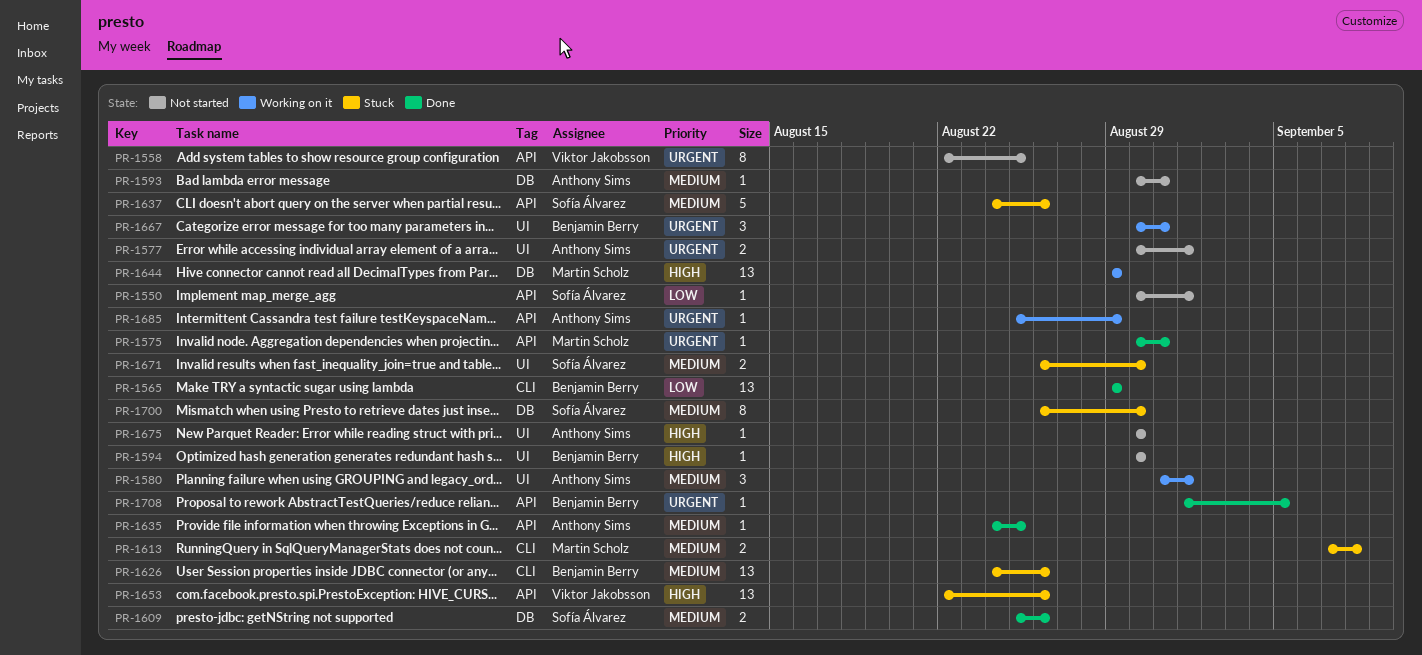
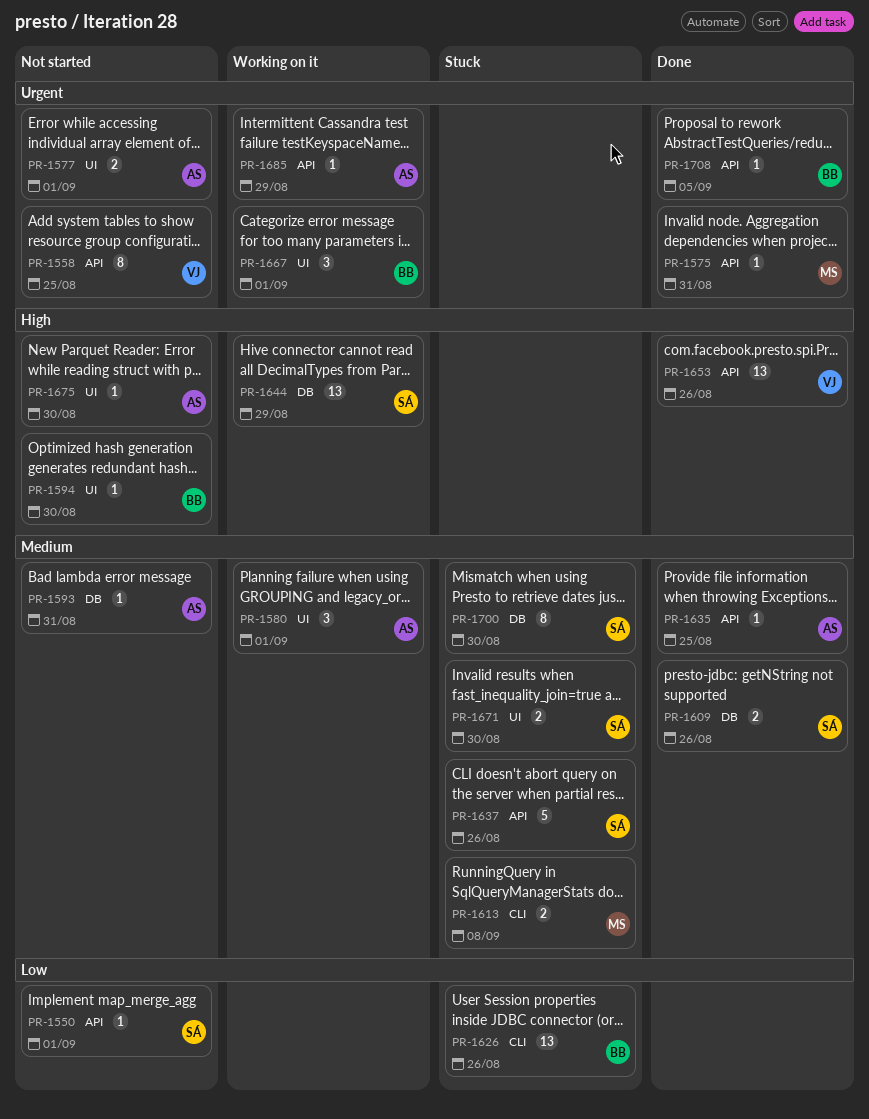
PR-1565: present -> none
PR-1626, priority: Medium -> Low
PR-1644, owner: Martin Scholz -> Sofía Álvarez
PR-1653, status: Stuck -> Done
PR-1667, due: Aug 31 -> Sep 1

